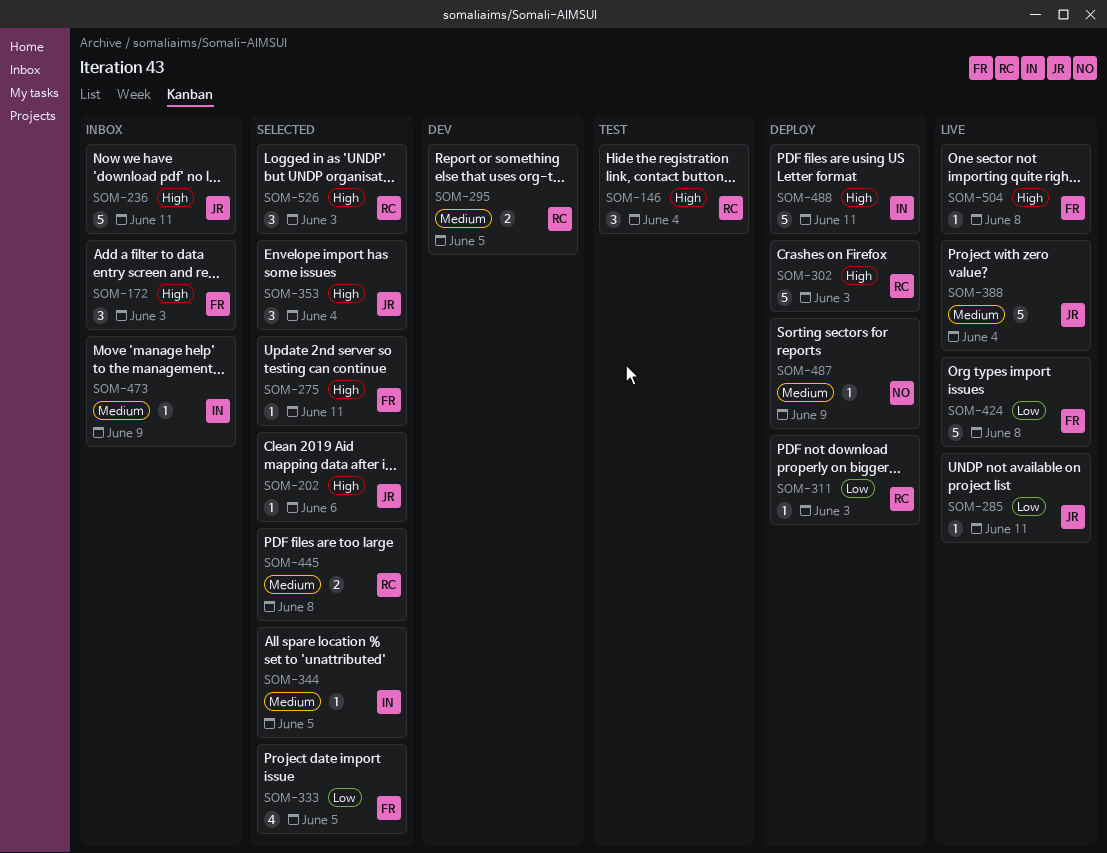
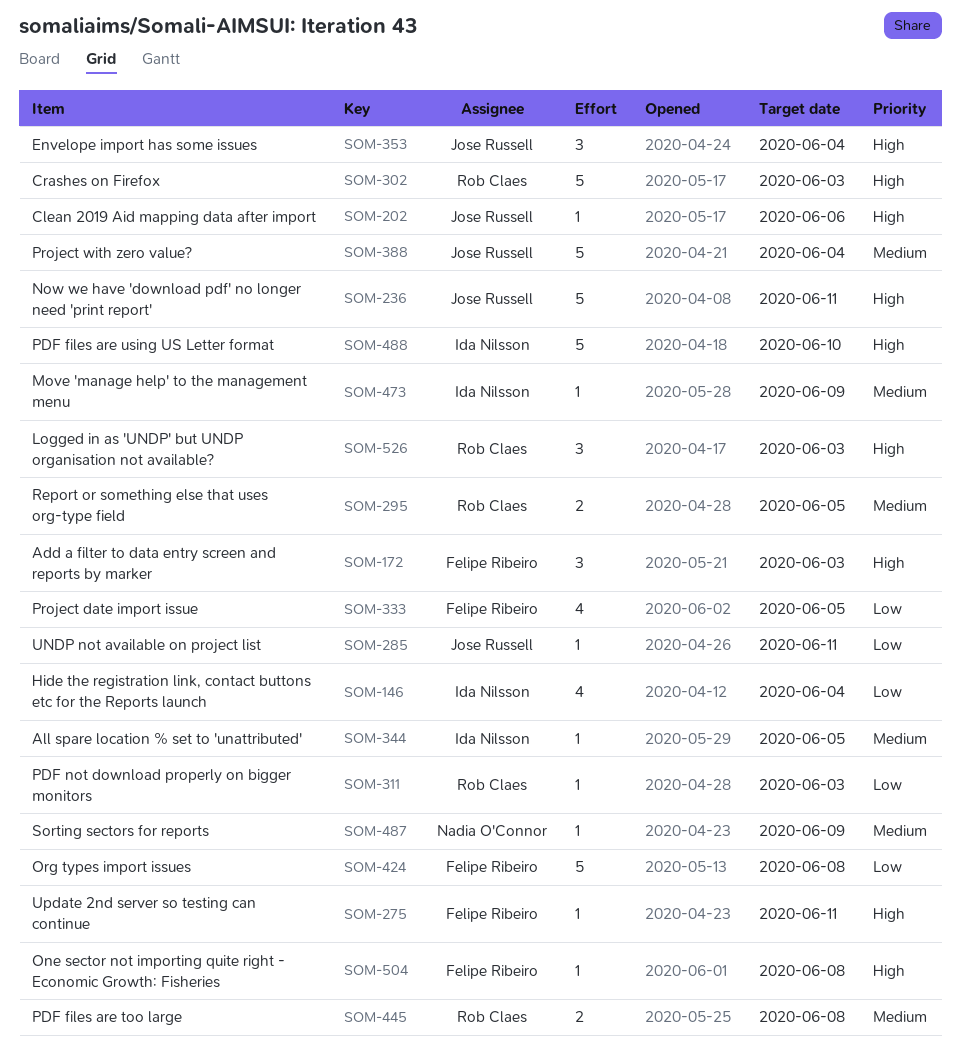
SOM-146, owner: Rob Claes -> Ida Nilsson
SOM-146, priority: High -> Low
SOM-146, estimate: 3 -> 4
SOM-488, due: Jun 11 -> Jun 10

